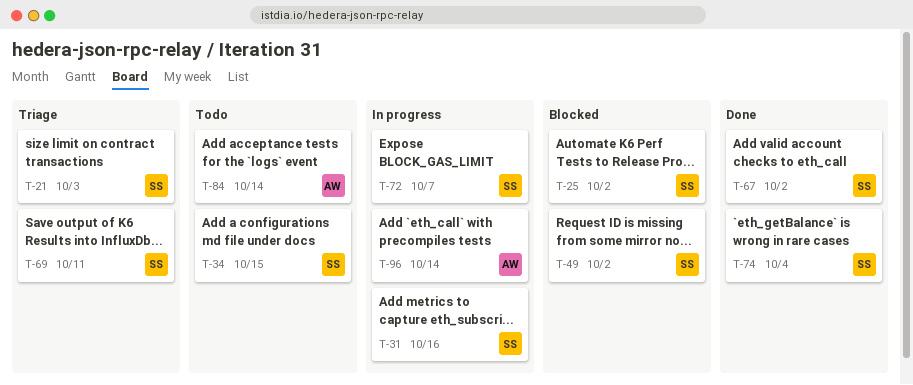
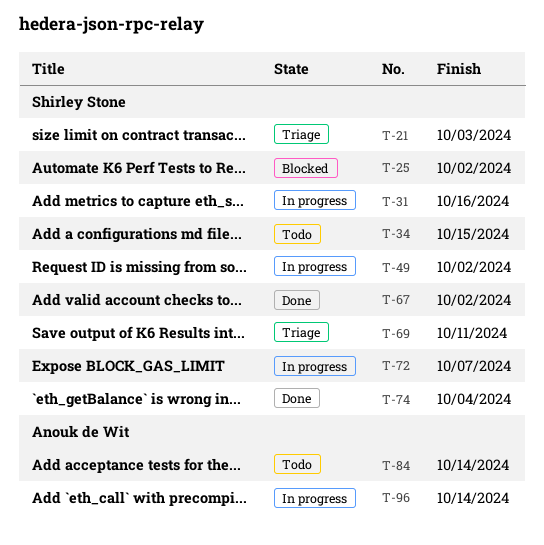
T-49, status: Blocked -> In progress

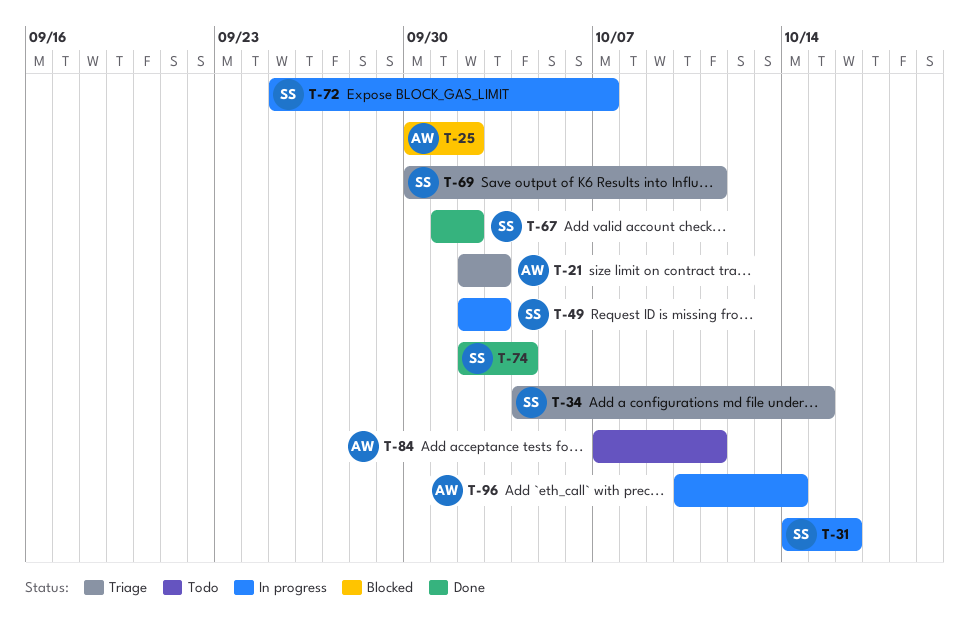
T-21, owner: Shirley Stone -> Anouk de Wit
T-25, owner: Shirley Stone -> Anouk de Wit
T-34, status: Todo -> Triage
T-49, due: Oct 2 -> Oct 3
T-84, due: Oct 14 -> Oct 11

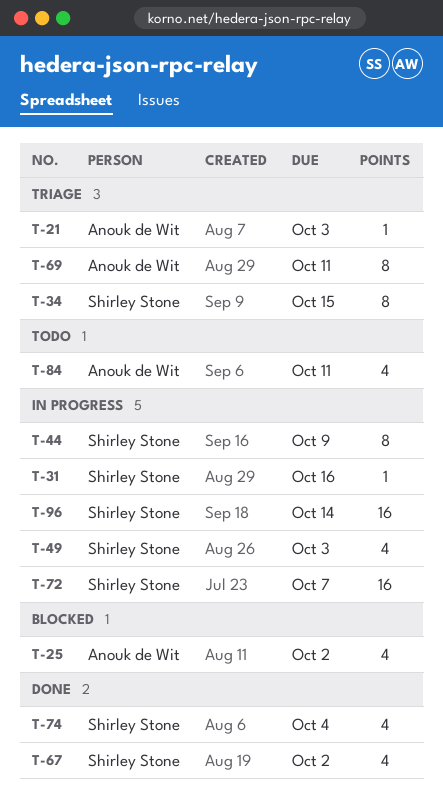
T-44: none -> present
T-69, owner: Shirley Stone -> Anouk de Wit
T-96, owner: Anouk de Wit -> Shirley Stone

